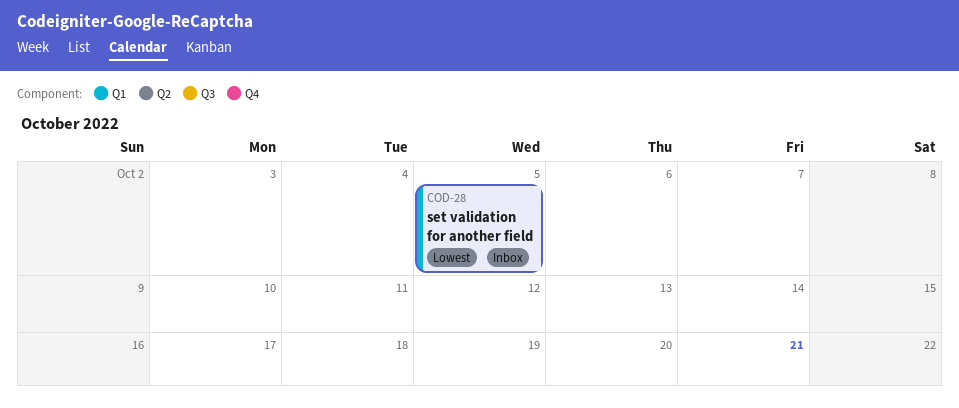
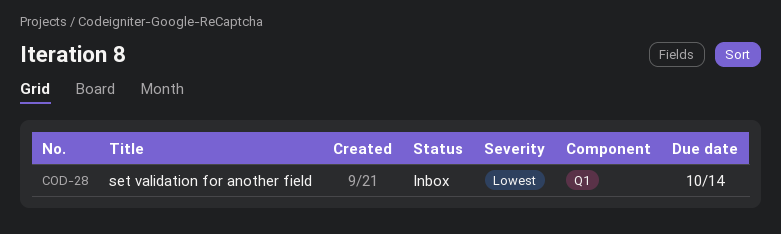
COD-28, due: Oct 5 -> Oct 14

